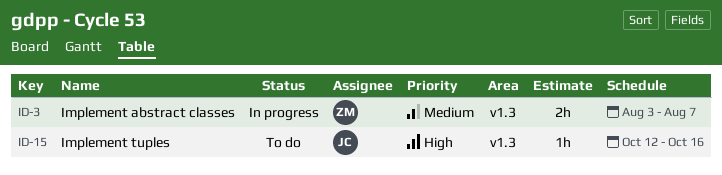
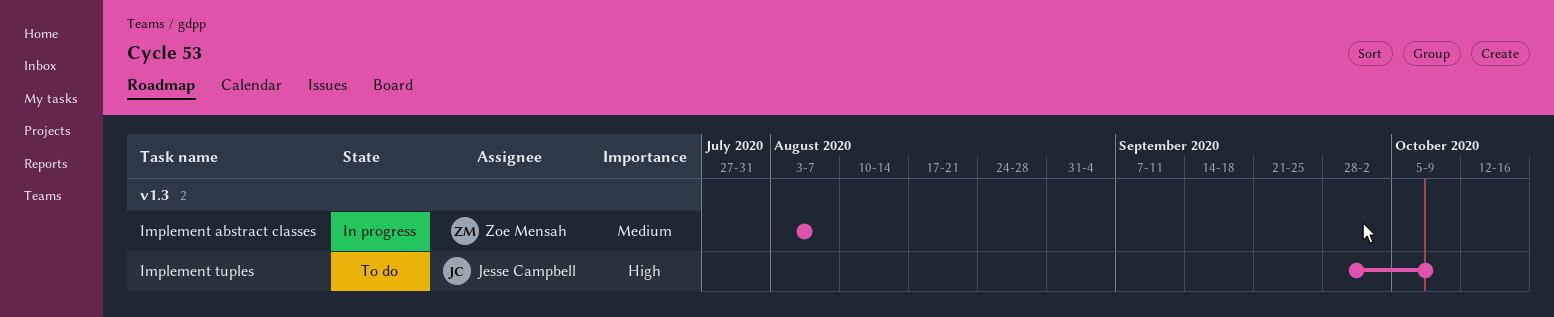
Implement tuples, start: Oct 12 -> Sep 28
Implement tuples, due: Oct 16 -> Oct 9

